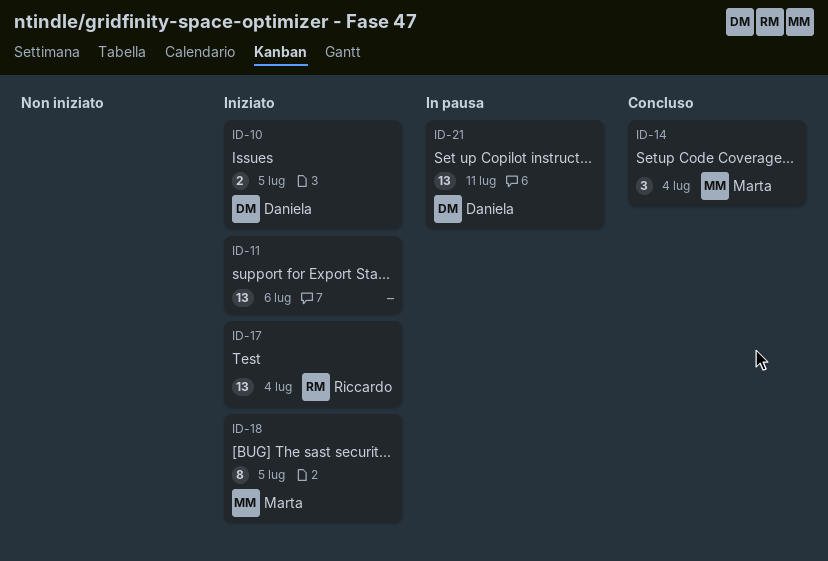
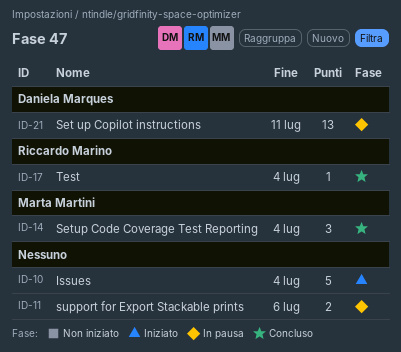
ID-10, owner: Daniela Marques -> none
ID-10, estimate: 2 -> 5
ID-10, due: Jul 5 -> Jul 4
ID-11, status: Iniziato -> In pausa
ID-11, estimate: 13 -> 2
ID-17, status: Iniziato -> Concluso
ID-17, estimate: 13 -> 1
ID-18: present -> none

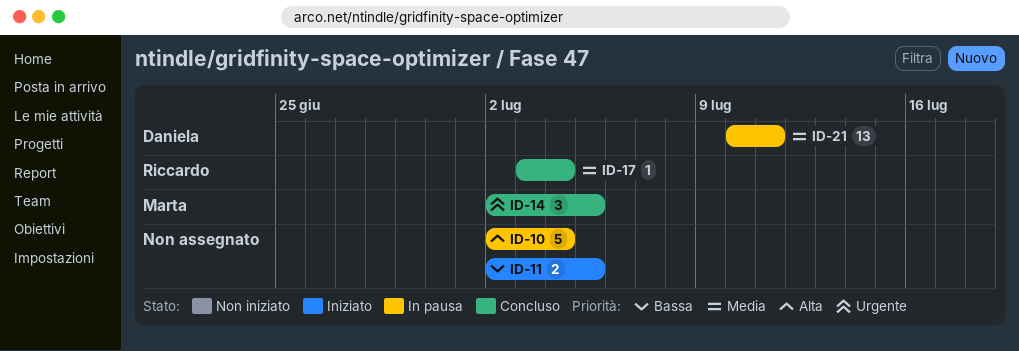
ID-10, status: Iniziato -> In pausa
ID-11, status: In pausa -> Iniziato
ID-11, due: Jul 6 -> Jul 5
ID-14, due: Jul 4 -> Jul 5

